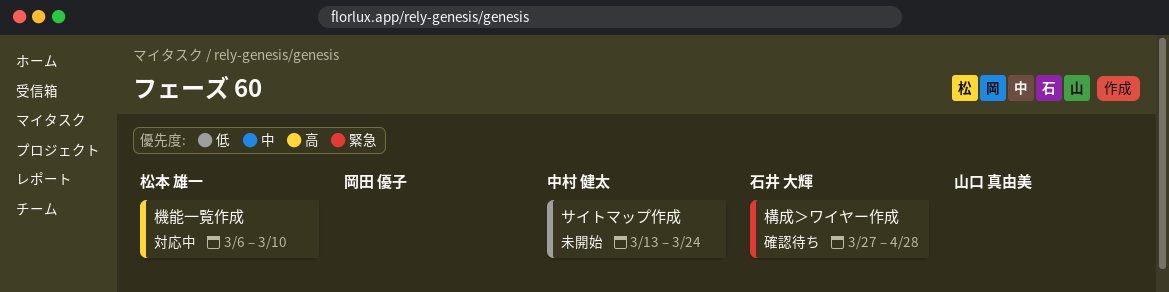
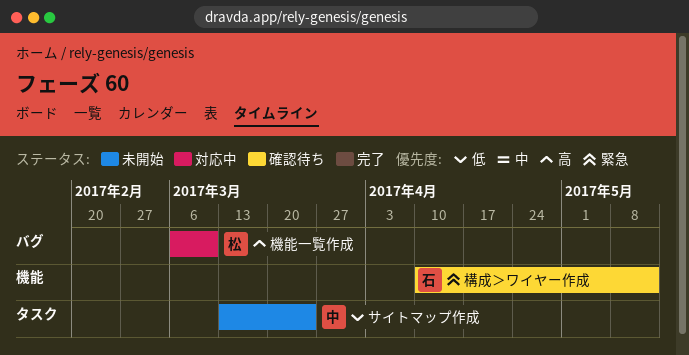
構成＞ワイヤー作成, start: Mar 27 -> Apr 10
構成＞ワイヤー作成, due: Apr 28 -> May 12

